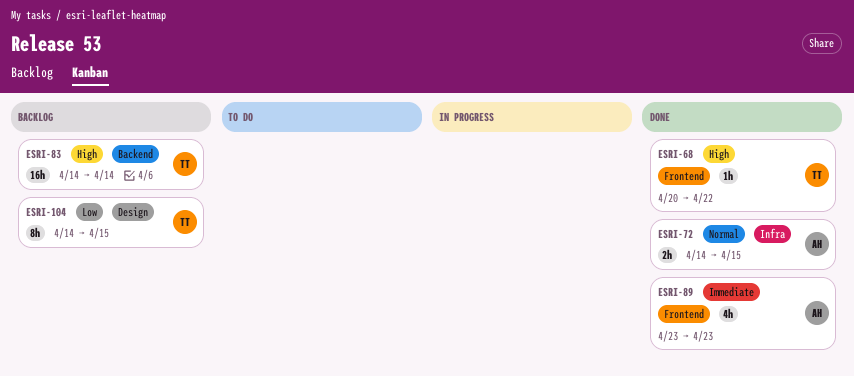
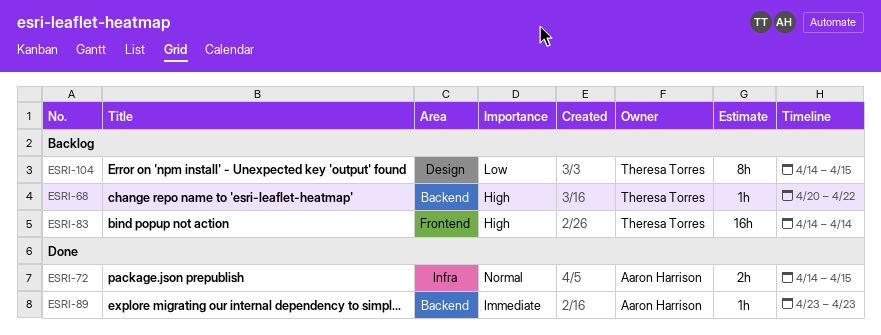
ESRI-68, status: Done -> Backlog
ESRI-68, label: Frontend -> Backend
ESRI-83, label: Backend -> Frontend
ESRI-89, label: Frontend -> Backend
ESRI-89, estimate: 4h -> 1h

